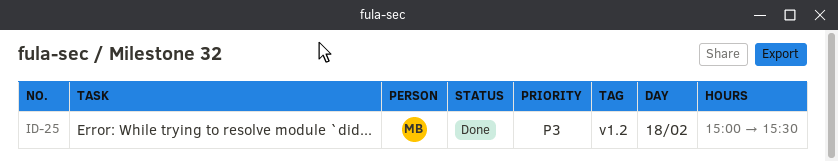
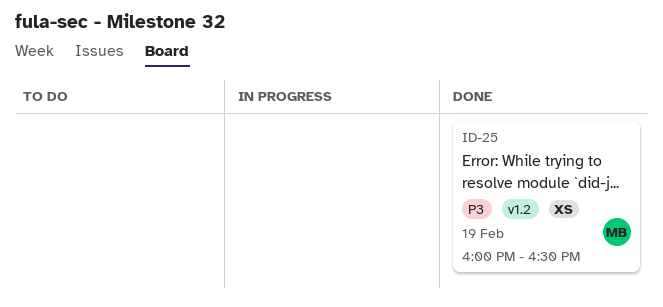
ID-25, day: Feb 18 -> Feb 19
ID-25, begins: 15:00 -> 16:00
ID-25, ends: 15:30 -> 16:30

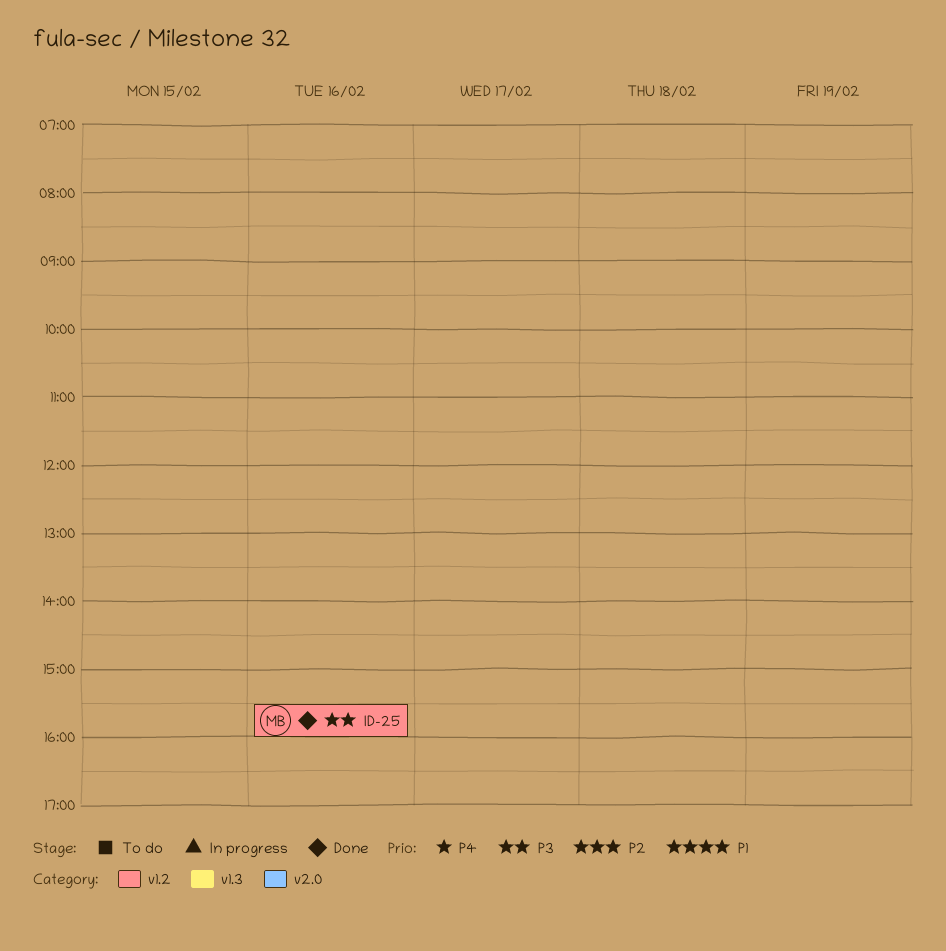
ID-25, day: Feb 19 -> Feb 16
ID-25, begins: 16:00 -> 15:30
ID-25, ends: 16:30 -> 16:00

